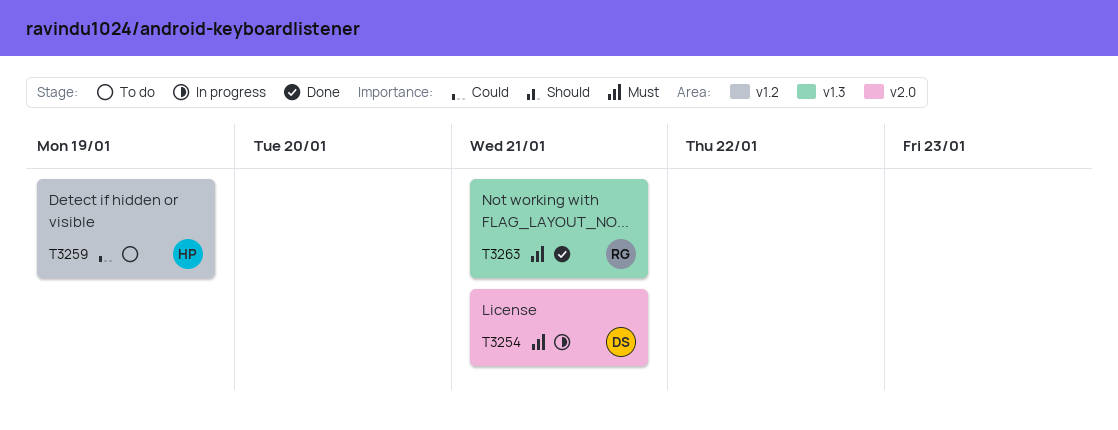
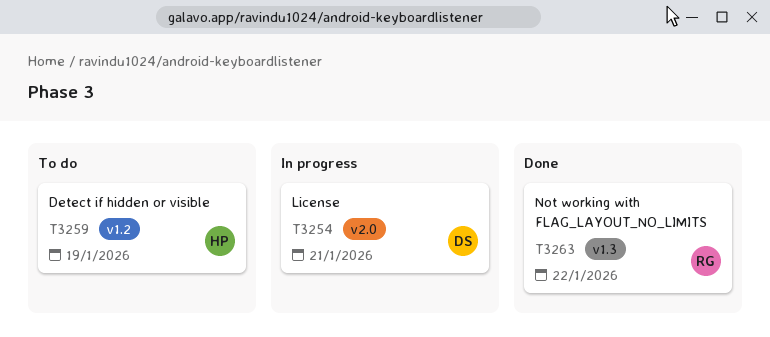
T3263, due: Jan 21 -> Jan 22

